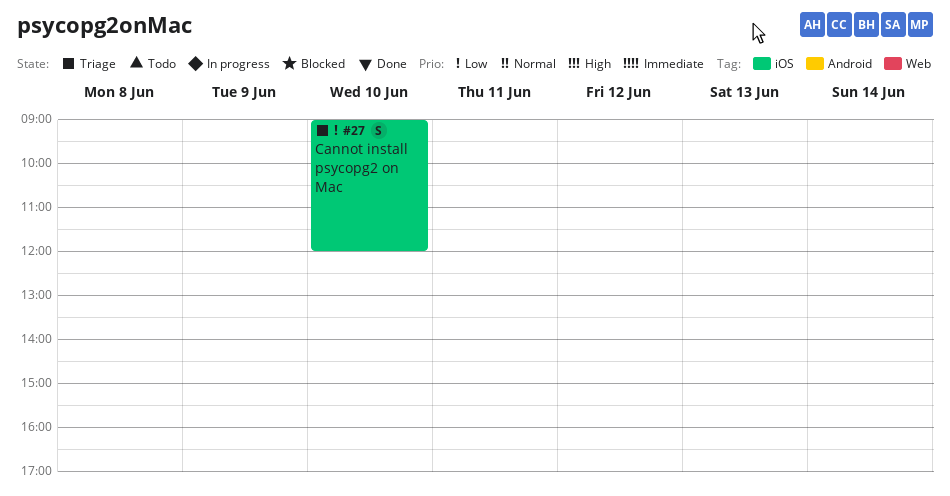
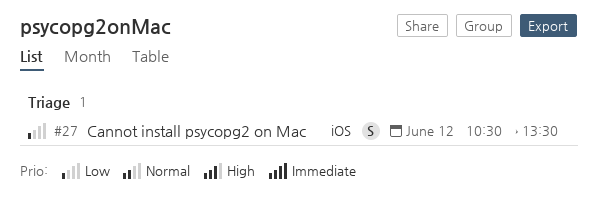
#27, day: Jun 10 -> Jun 12
#27, begins: 09:00 -> 10:30
#27, ends: 12:00 -> 13:30

